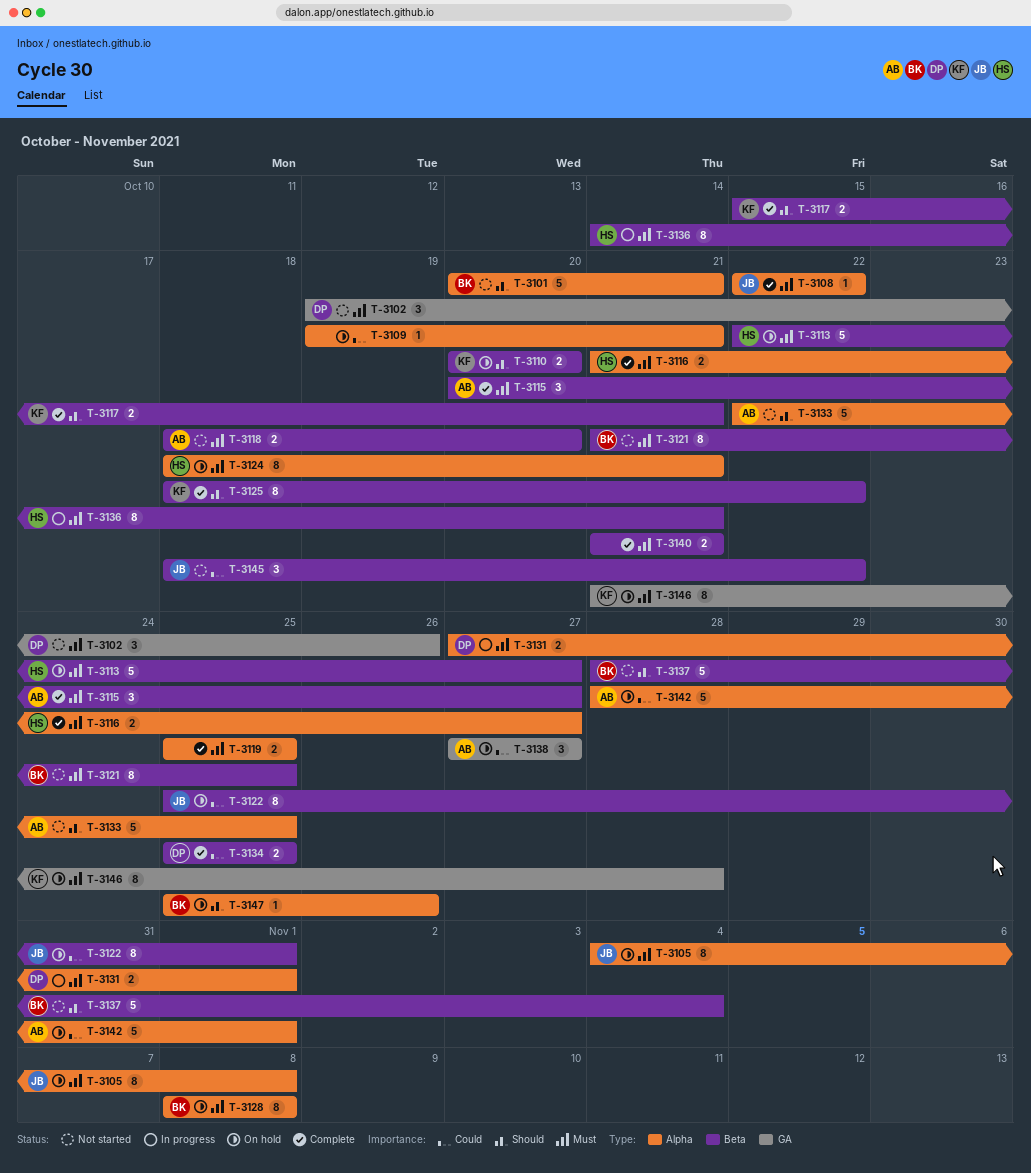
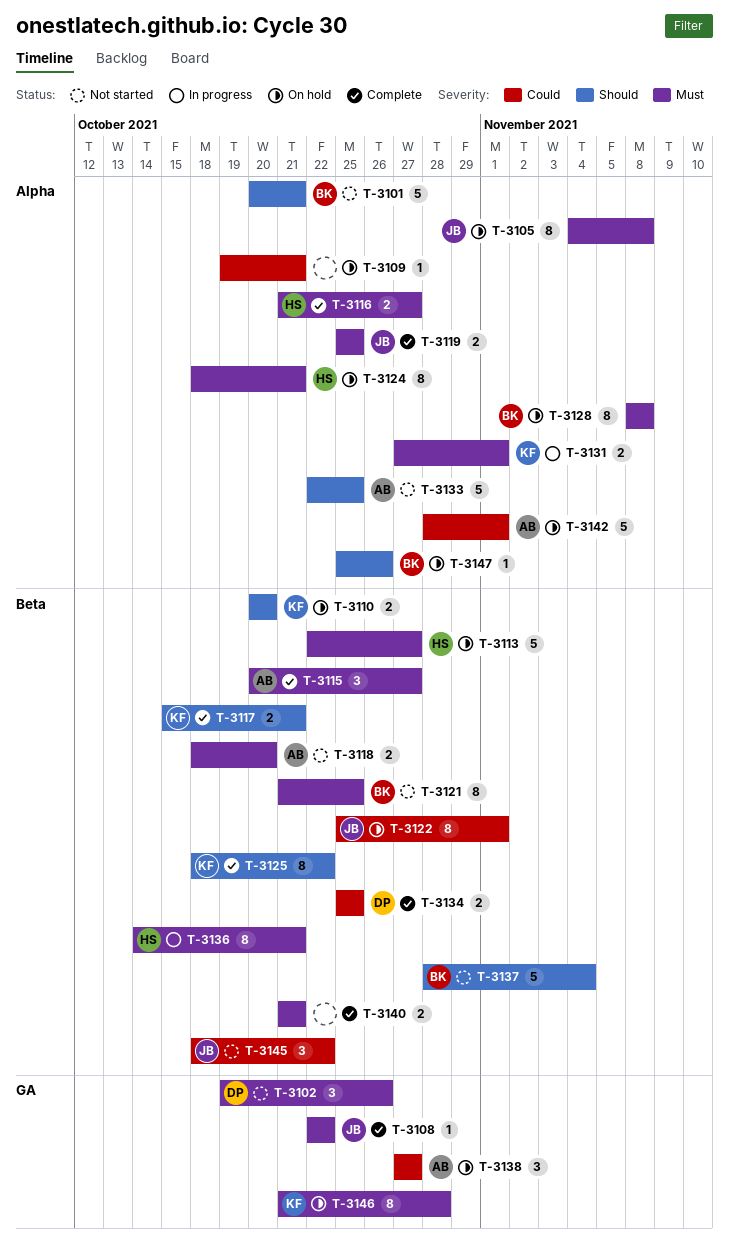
T-3108, label: Alpha -> GA
T-3119, owner: none -> JB
T-3131, owner: DP -> KF

